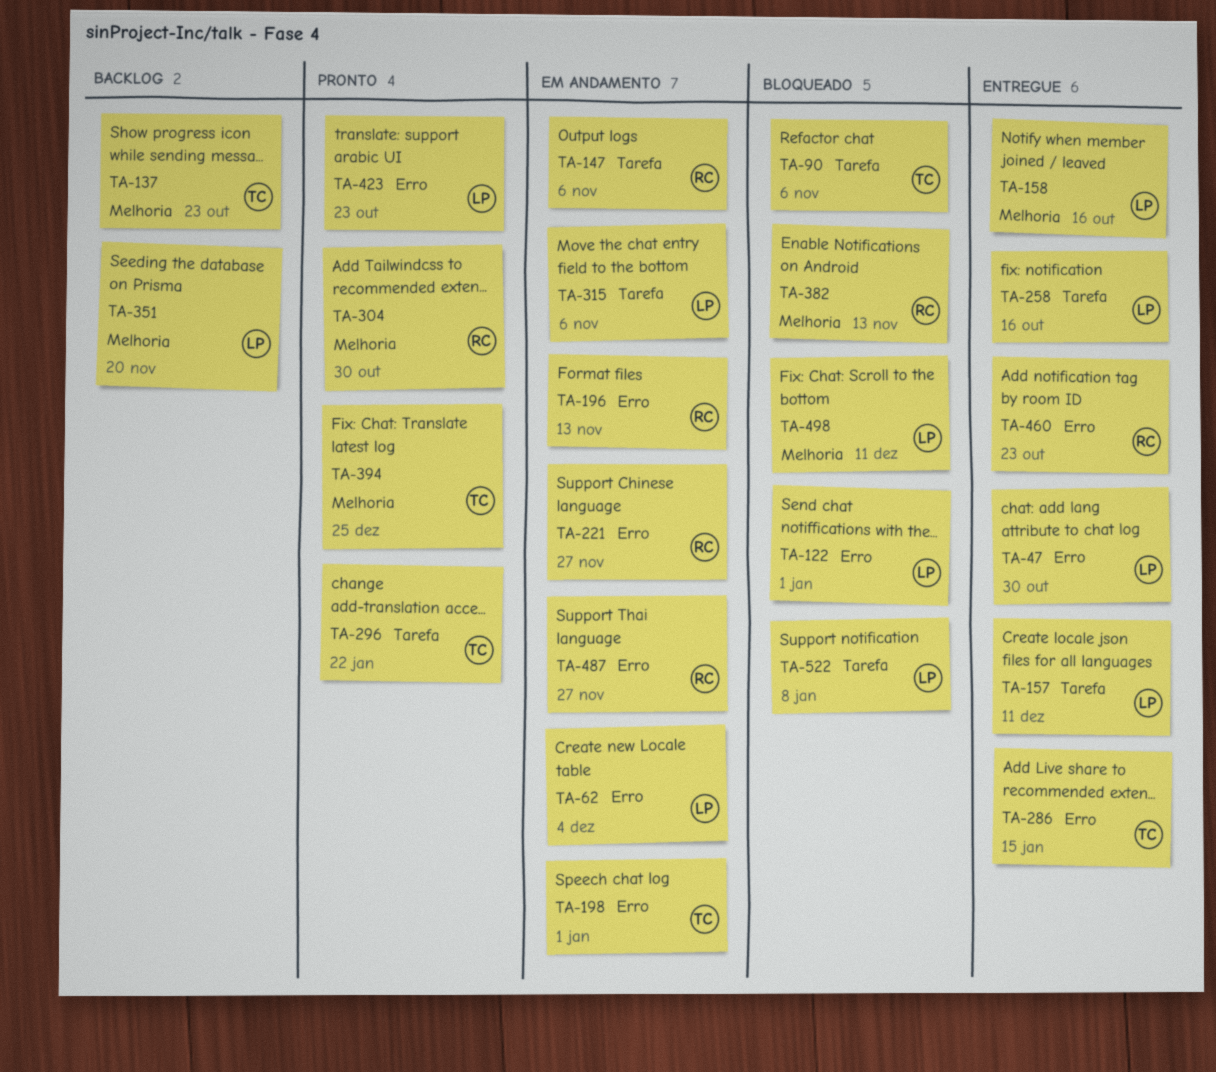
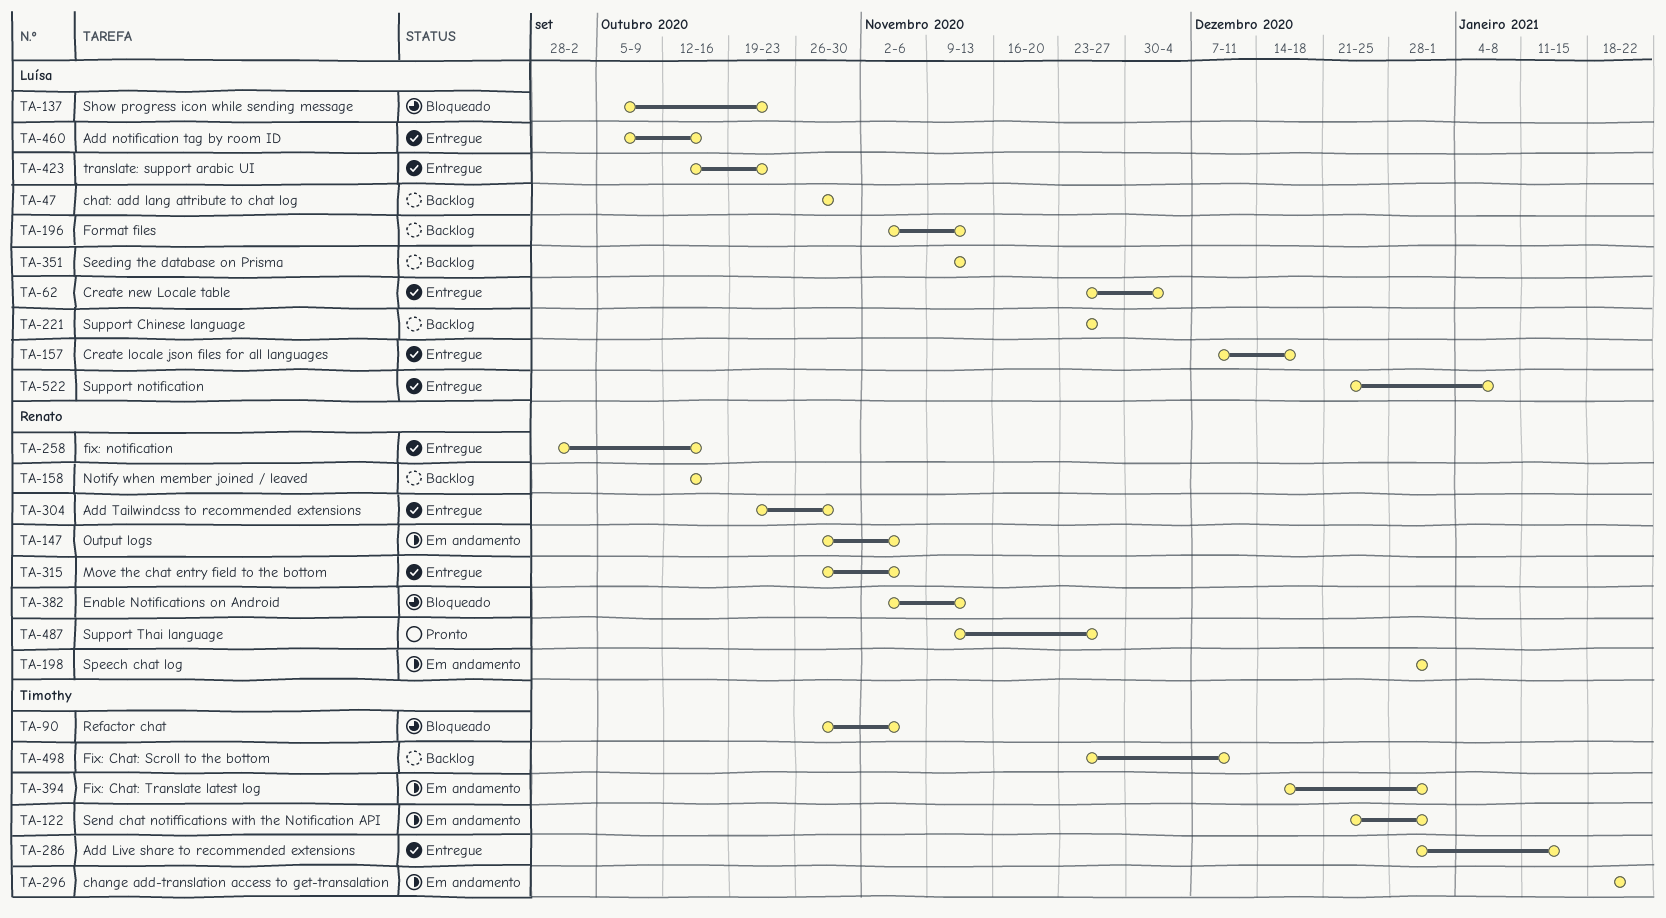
TA-47, status: Entregue -> Backlog
TA-62, status: Em andamento -> Entregue
TA-122, status: Bloqueado -> Em andamento
TA-122, owner: Luísa -> Timothy
TA-137, status: Backlog -> Bloqueado
TA-137, owner: Timothy -> Luísa
TA-157, due: Dec 11 -> Dec 18
TA-158, status: Entregue -> Backlog
TA-158, owner: Luísa -> Renato
TA-196, status: Em andamento -> Backlog
TA-196, owner: Renato -> Luísa
TA-198, owner: Timothy -> Renato
TA-221, status: Em andamento -> Backlog
TA-221, owner: Renato -> Luísa
TA-258, owner: Luísa -> Renato
TA-296, status: Pronto -> Em andamento
TA-304, status: Pronto -> Entregue
TA-315, status: Em andamento -> Entregue
TA-315, owner: Luísa -> Renato
TA-351, due: Nov 20 -> Nov 13
TA-394, status: Pronto -> Em andamento
TA-394, due: Dec 25 -> Jan 1
TA-423, status: Pronto -> Entregue
TA-460, owner: Renato -> Luísa
TA-460, due: Oct 23 -> Oct 16
TA-487, status: Em andamento -> Pronto
TA-498, status: Bloqueado -> Backlog
TA-498, owner: Luísa -> Timothy
TA-522, status: Bloqueado -> Entregue

